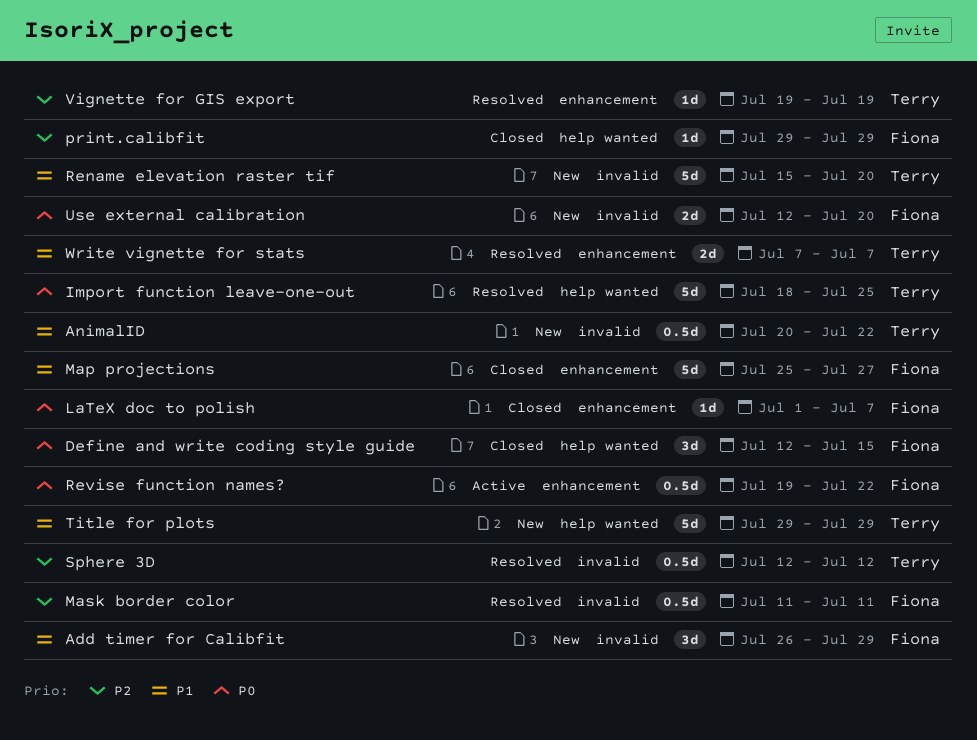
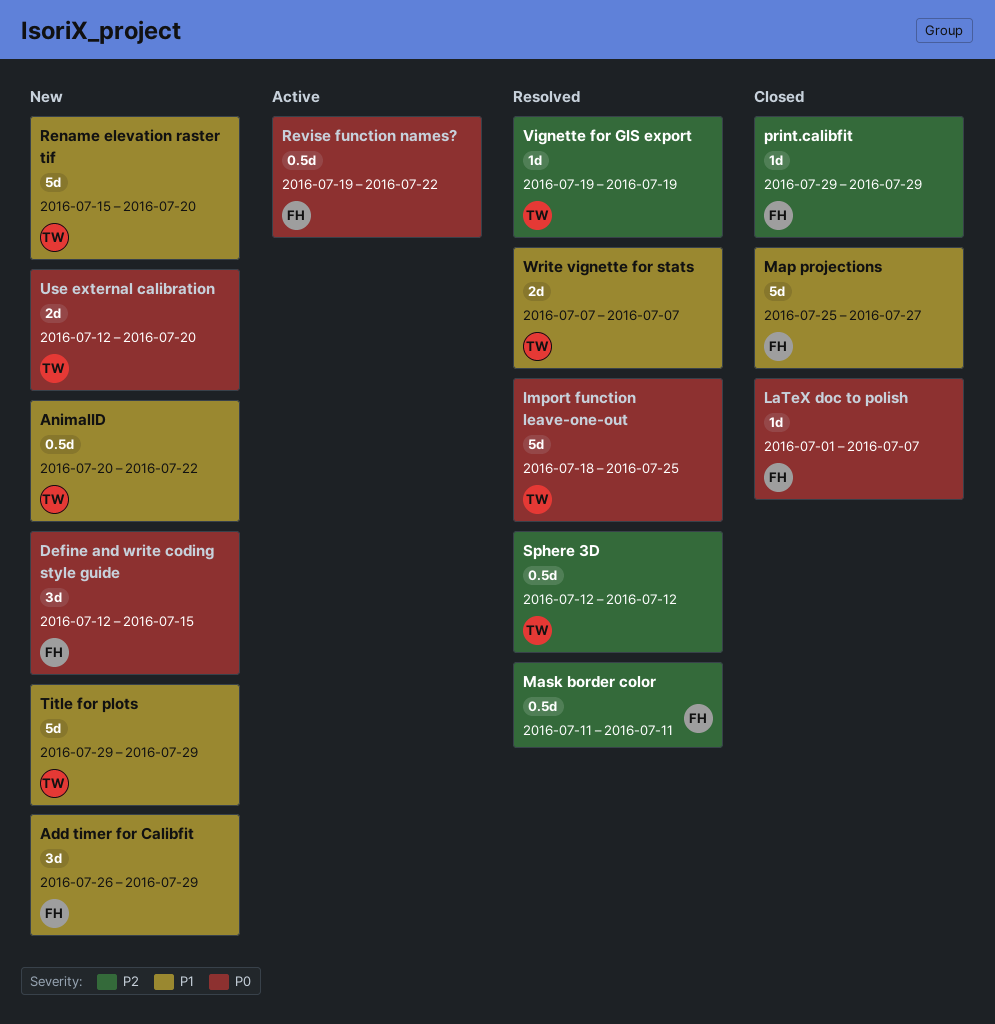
Define and write coding style guide, status: Closed -> New
Use external calibration, owner: Fiona -> Terry

